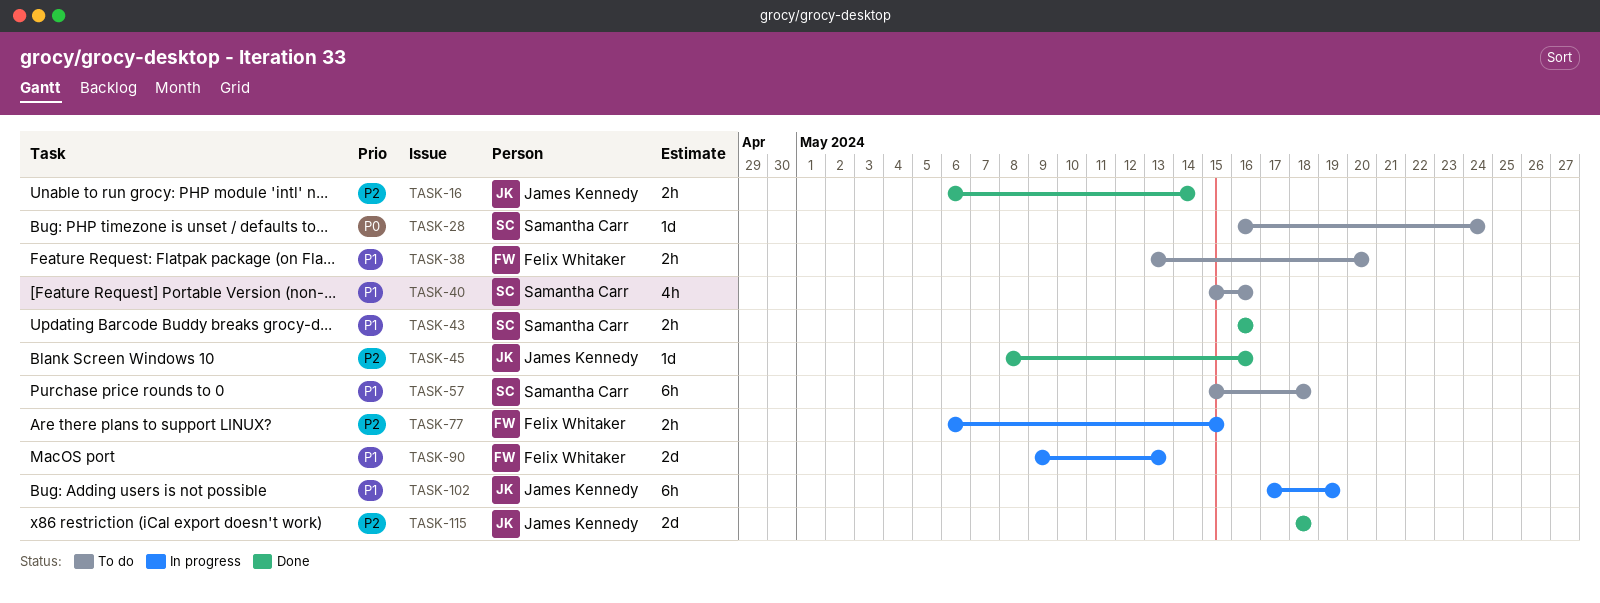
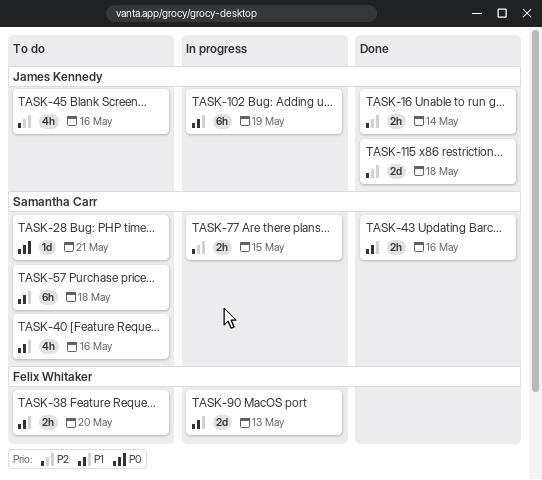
TASK-28, due: May 24 -> May 21
TASK-45, status: Done -> To do
TASK-45, estimate: 1d -> 4h
TASK-77, owner: Felix Whitaker -> Samantha Carr

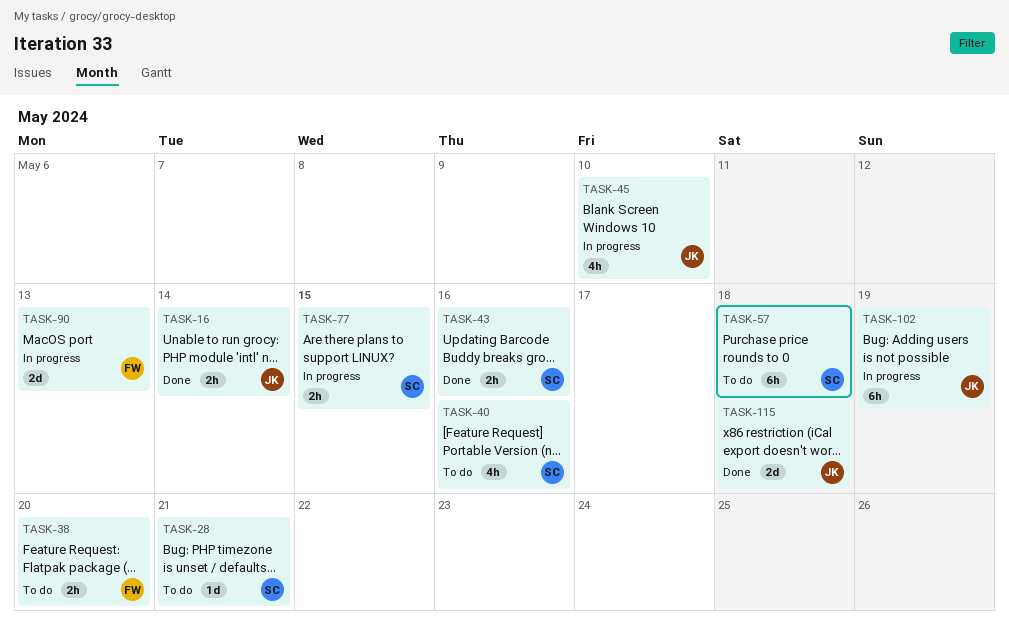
TASK-45, status: To do -> In progress
TASK-45, due: May 16 -> May 10

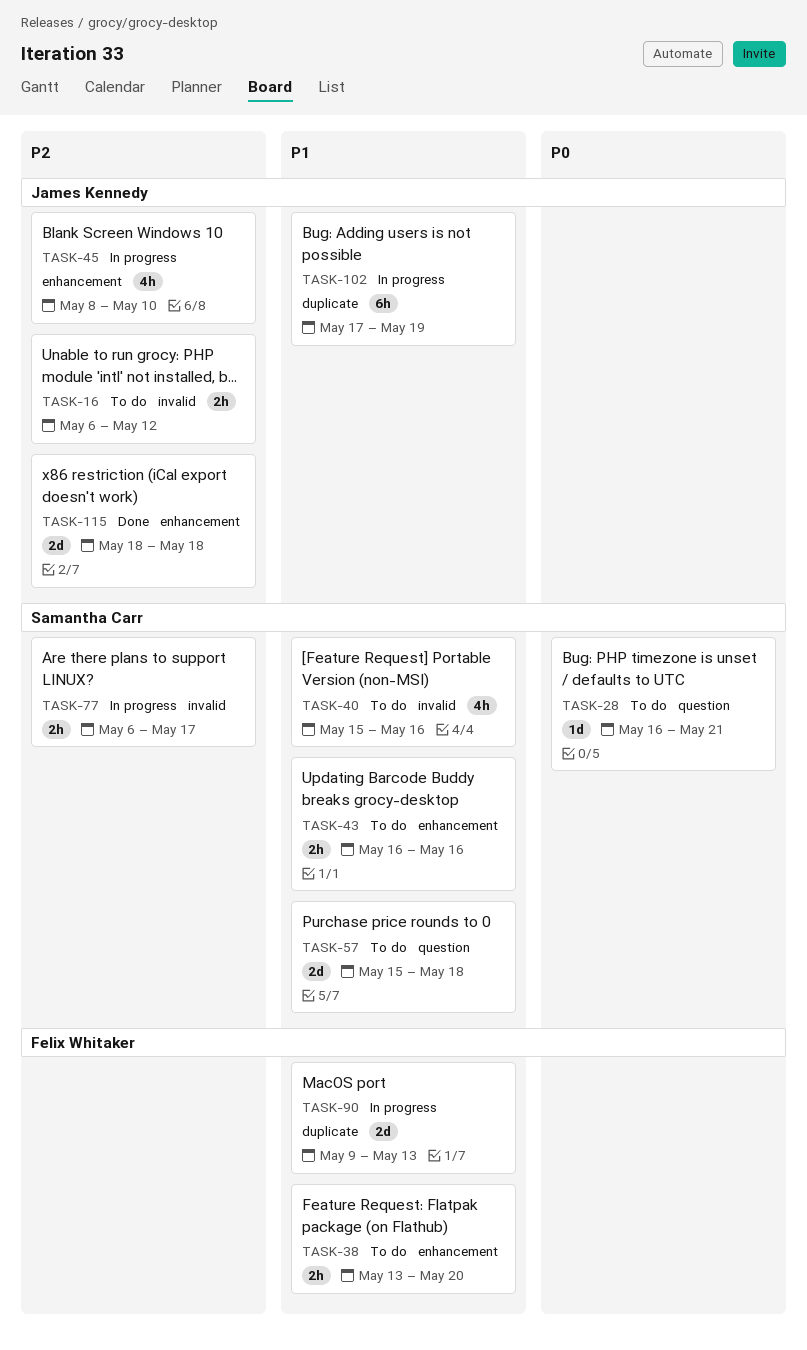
TASK-16, status: Done -> To do
TASK-16, due: May 14 -> May 12
TASK-43, status: Done -> To do
TASK-57, estimate: 6h -> 2d
TASK-77, due: May 15 -> May 17

